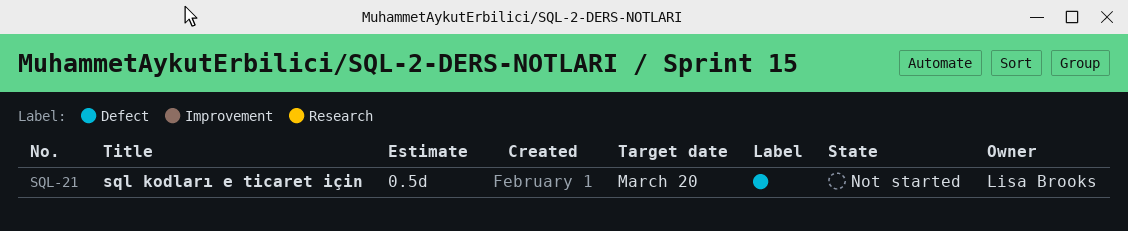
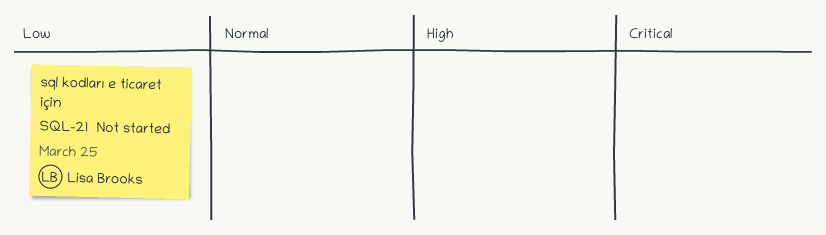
SQL-21, due: Mar 20 -> Mar 25

